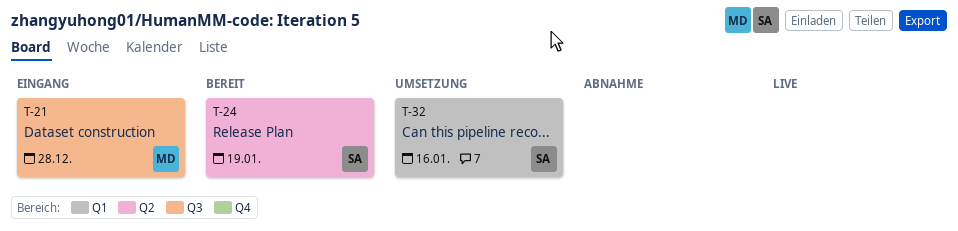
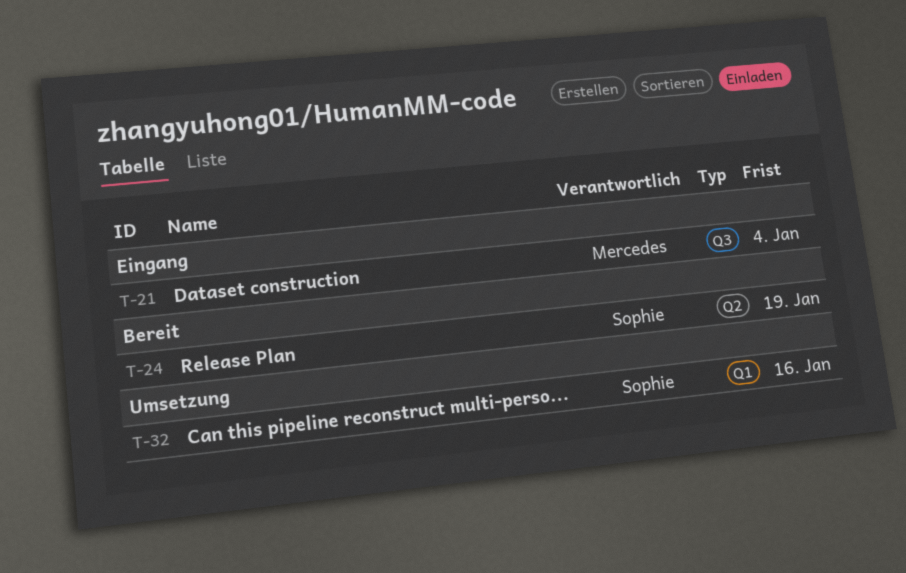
T-21, due: Dec 28 -> Jan 4

